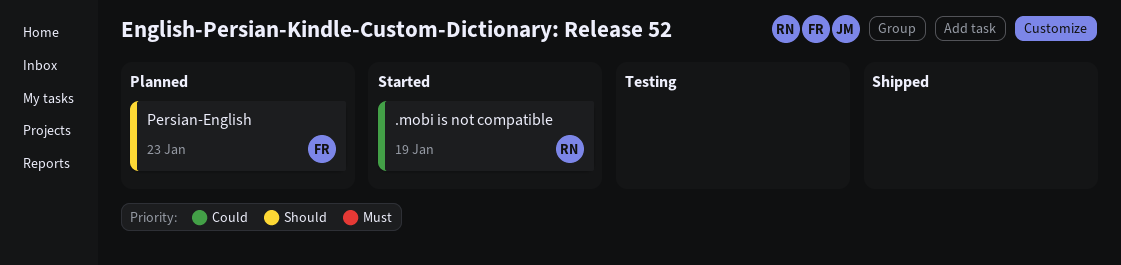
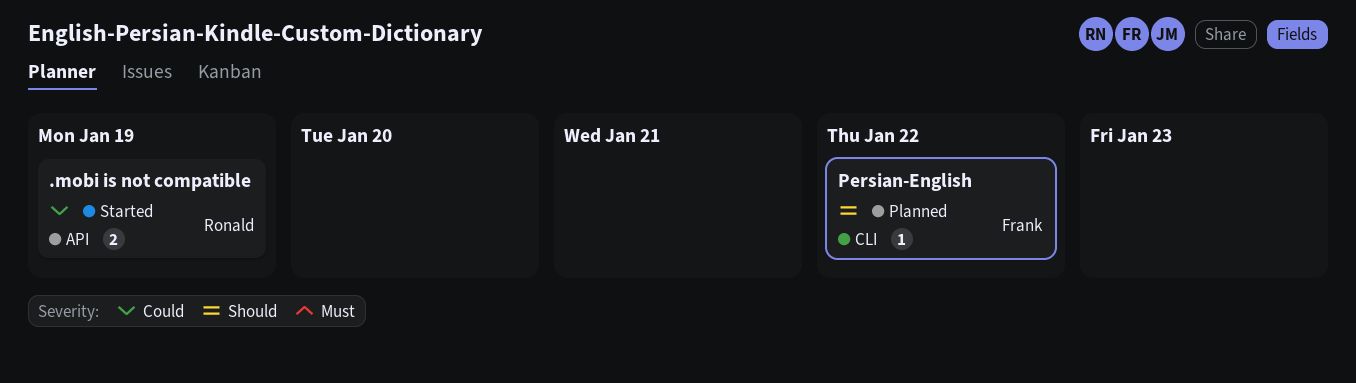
Persian-English, due: Jan 23 -> Jan 22

